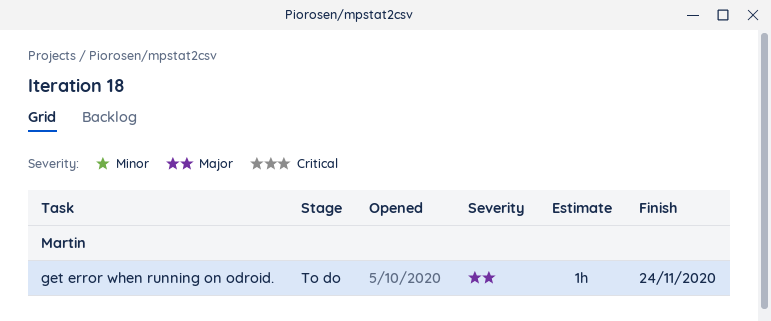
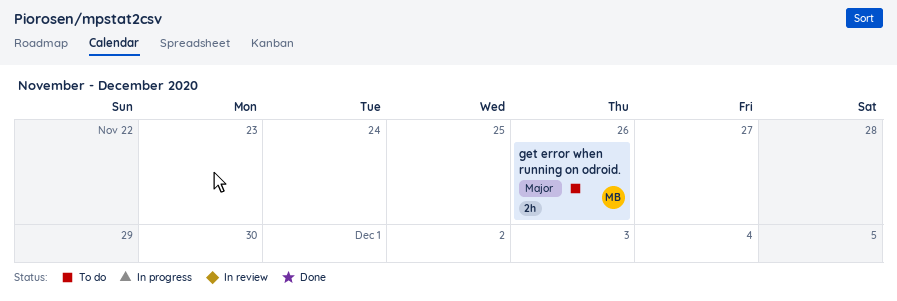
get error when running on odroid., estimate: 1h -> 2h
get error when running on odroid., due: Nov 24 -> Nov 26

